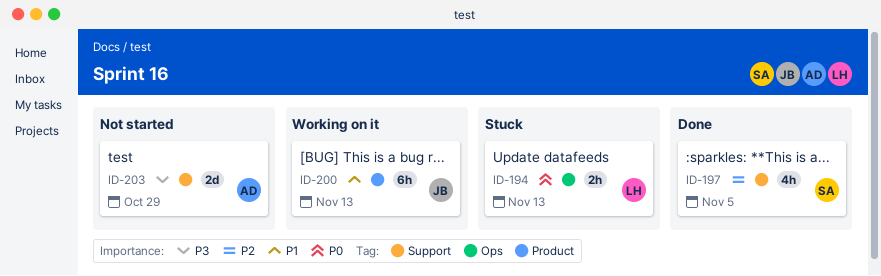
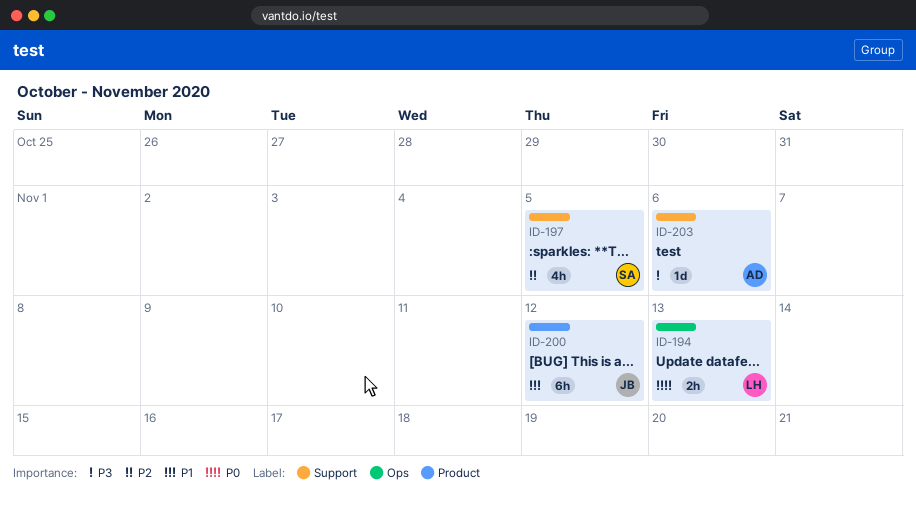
ID-200, due: Nov 13 -> Nov 12
ID-203, estimate: 2d -> 1d
ID-203, due: Oct 29 -> Nov 6

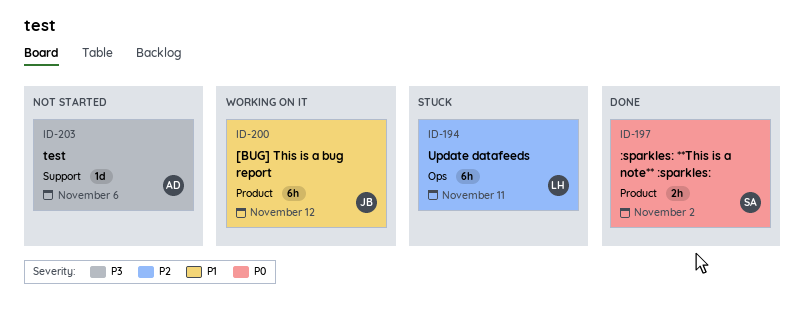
ID-194, priority: P0 -> P2
ID-194, estimate: 2h -> 6h
ID-194, due: Nov 13 -> Nov 11
ID-197, priority: P2 -> P0
ID-197, label: Support -> Product
ID-197, estimate: 4h -> 2h
ID-197, due: Nov 5 -> Nov 2

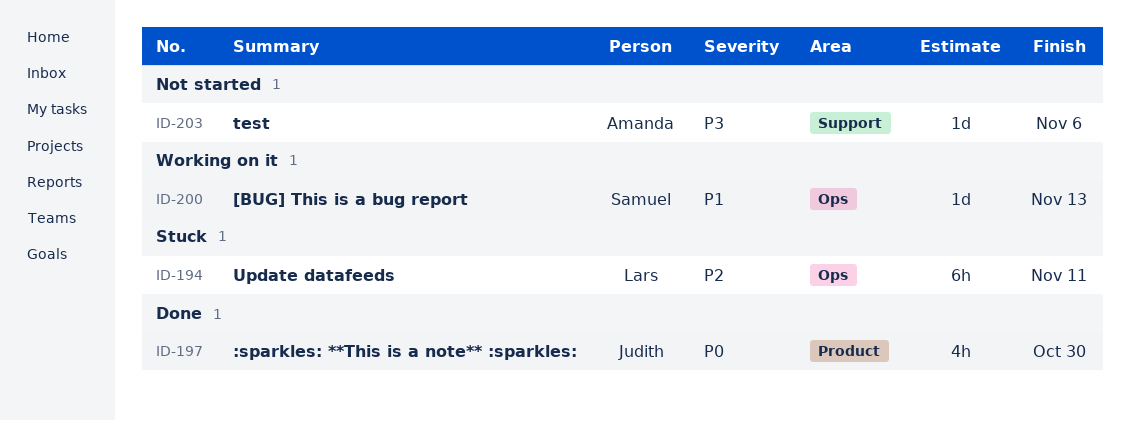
ID-197, owner: Samuel -> Judith
ID-197, estimate: 2h -> 4h
ID-197, due: Nov 2 -> Oct 30
ID-200, owner: Judith -> Samuel
ID-200, label: Product -> Ops
ID-200, estimate: 6h -> 1d
ID-200, due: Nov 12 -> Nov 13

